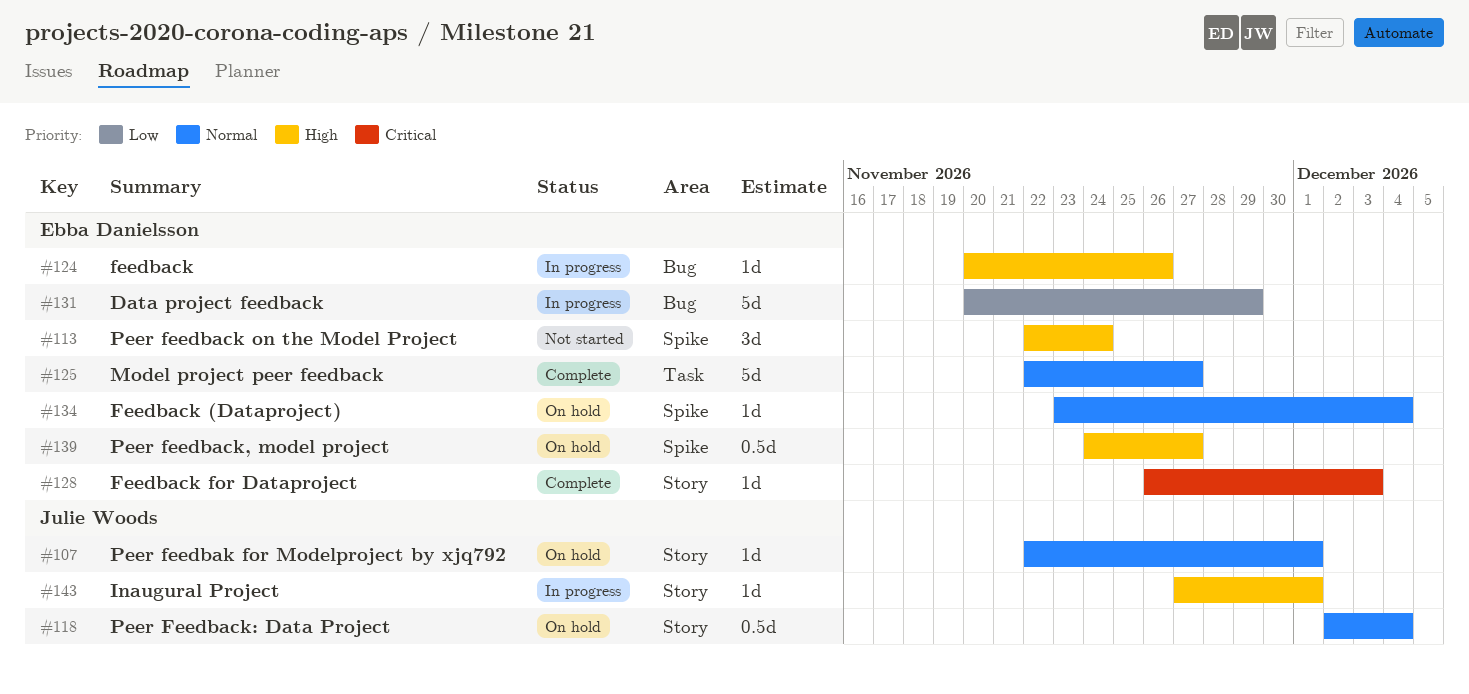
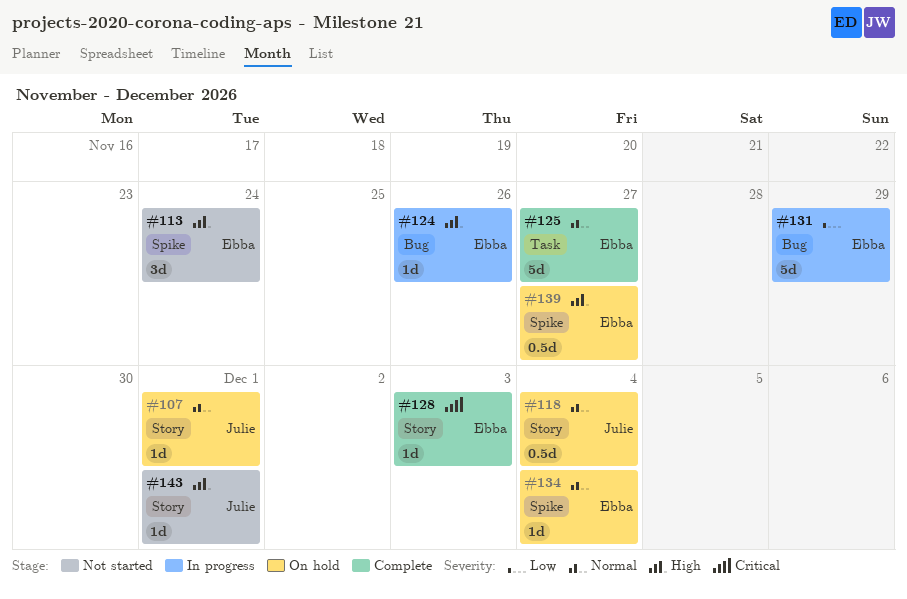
#143, status: In progress -> Not started

